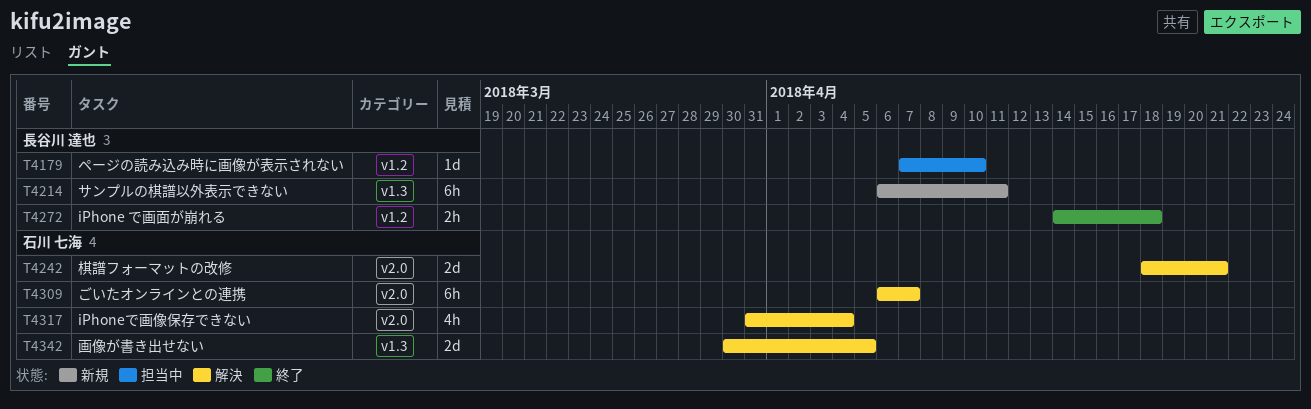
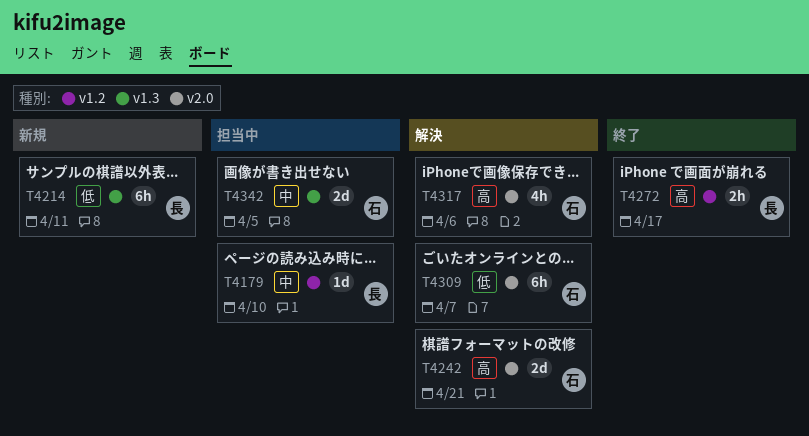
T4272, due: Apr 18 -> Apr 17
T4317, due: Apr 4 -> Apr 6
T4342, status: 解決 -> 担当中

